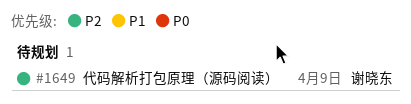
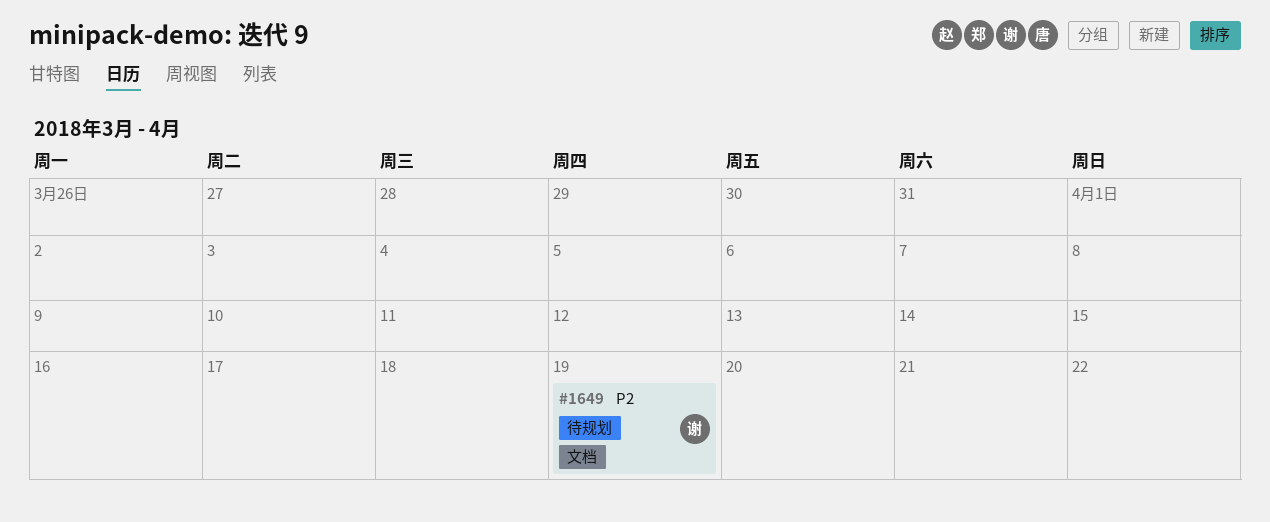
#1649, due: Apr 9 -> Apr 19

